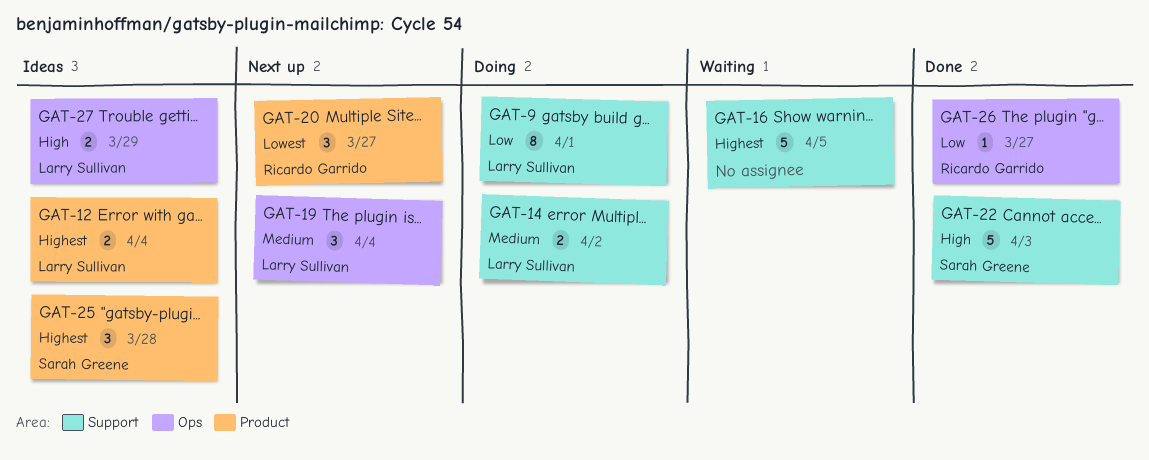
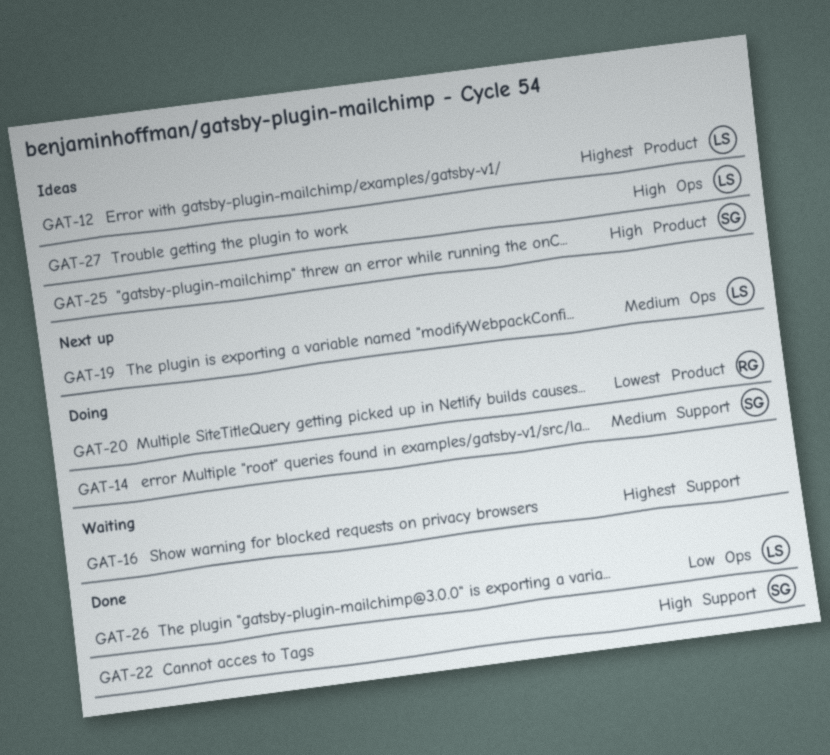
GAT-9: present -> none
GAT-14, owner: Larry Sullivan -> Sarah Greene
GAT-20, status: Next up -> Doing
GAT-25, priority: Highest -> High
GAT-26, owner: Ricardo Garrido -> Larry Sullivan

